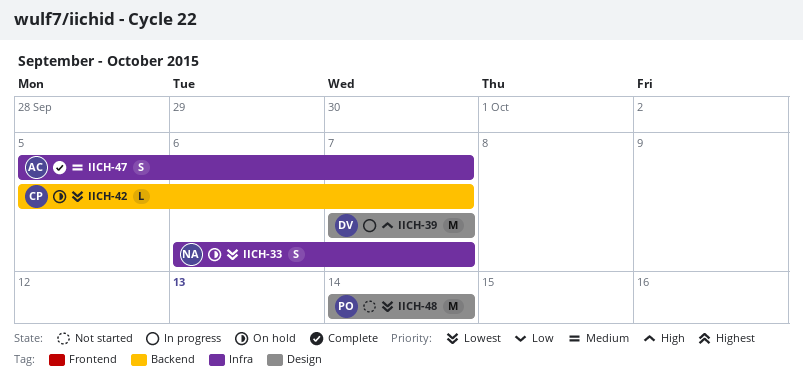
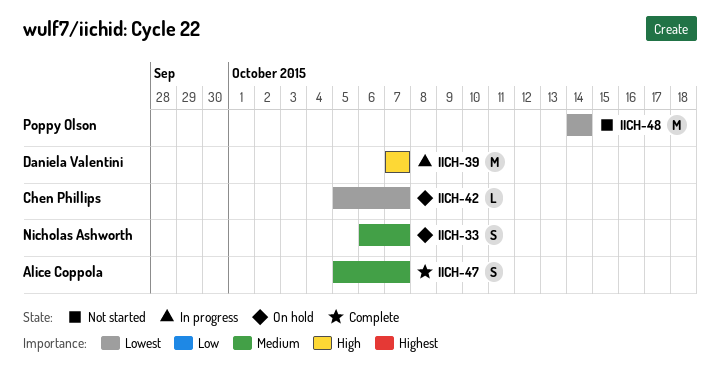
IICH-33, priority: Lowest -> Medium

